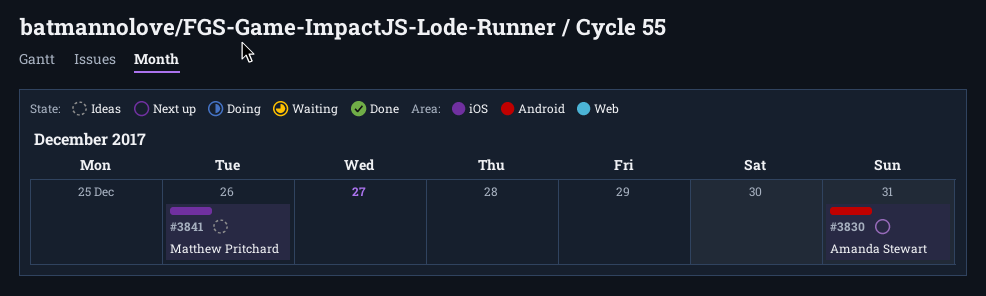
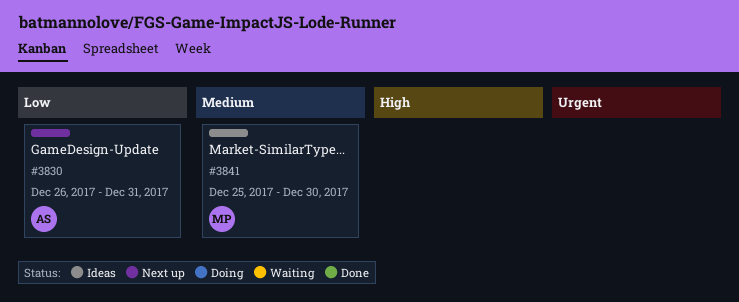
#3841, due: Dec 26 -> Dec 30

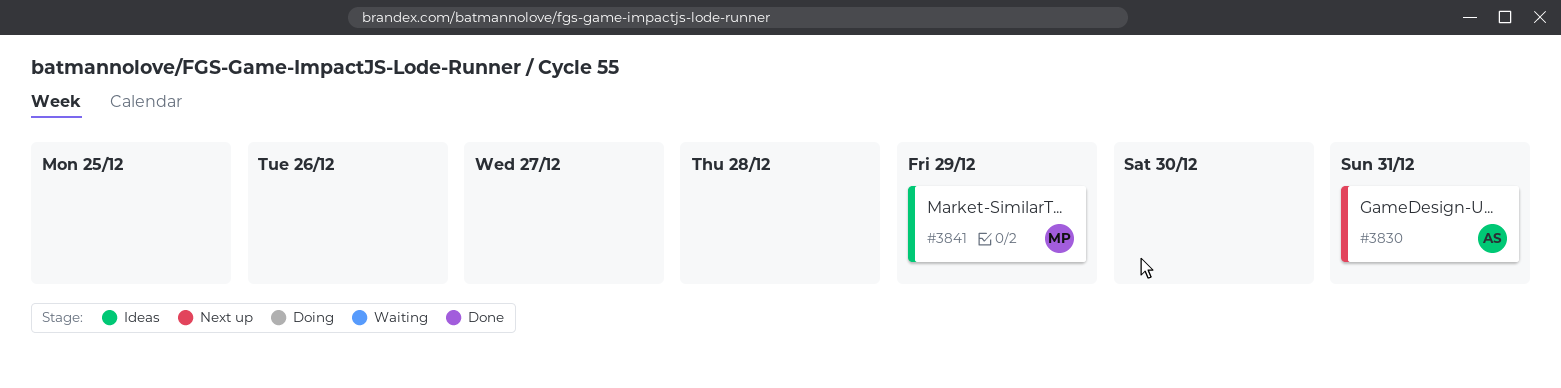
#3841, due: Dec 30 -> Dec 29

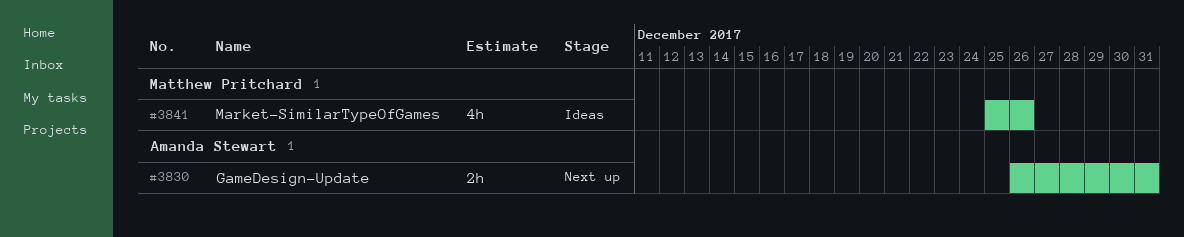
#3841, due: Dec 29 -> Dec 26

